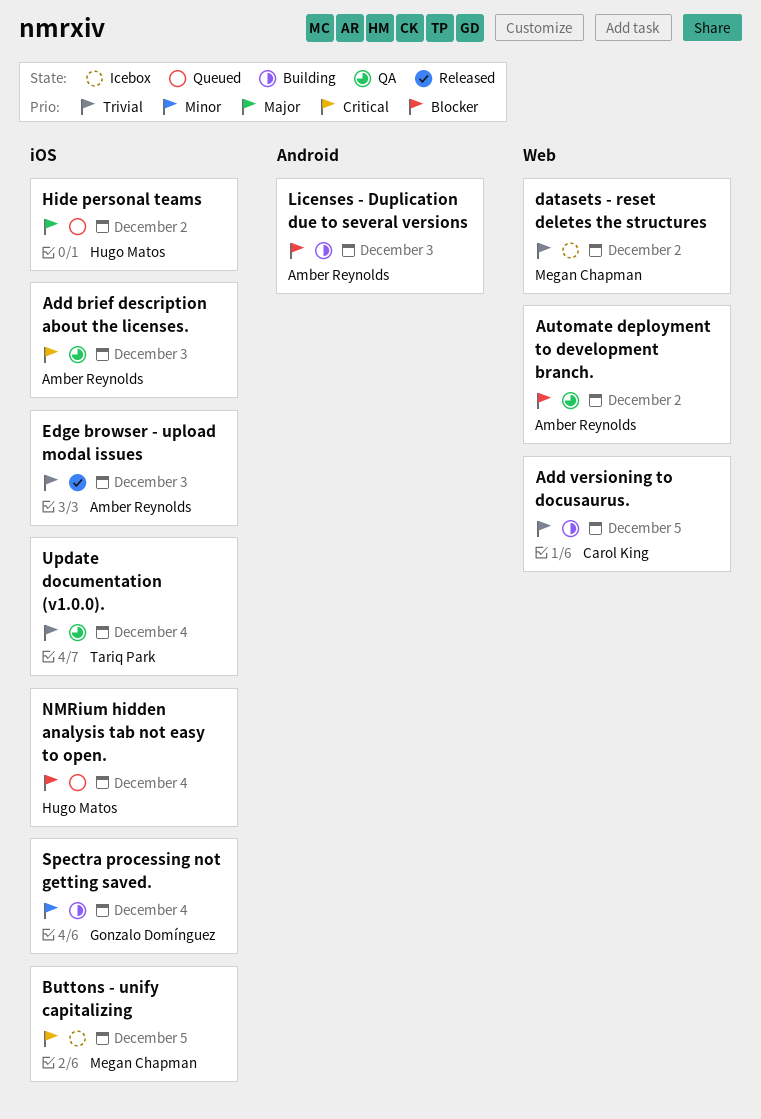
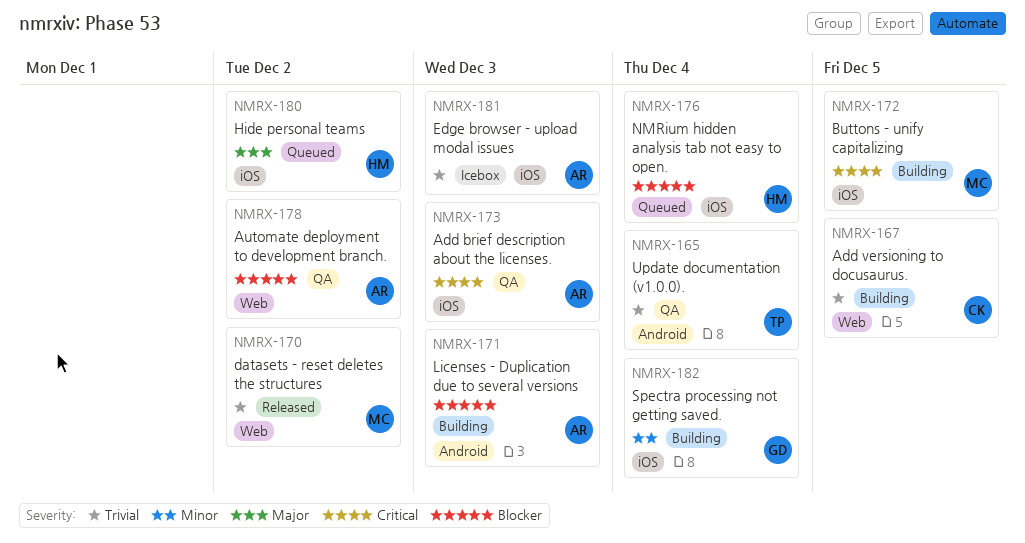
Buttons - unify capitalizing, status: Icebox -> Building
datasets - reset deletes the structures, status: Icebox -> Released
Edge browser - upload modal issues, status: Released -> Icebox
Update documentation (v1.0.0)., label: iOS -> Android

